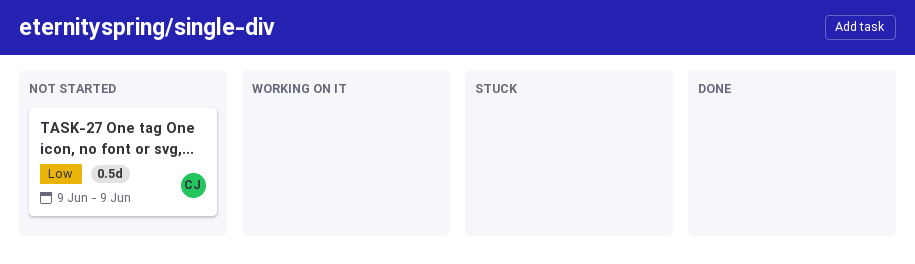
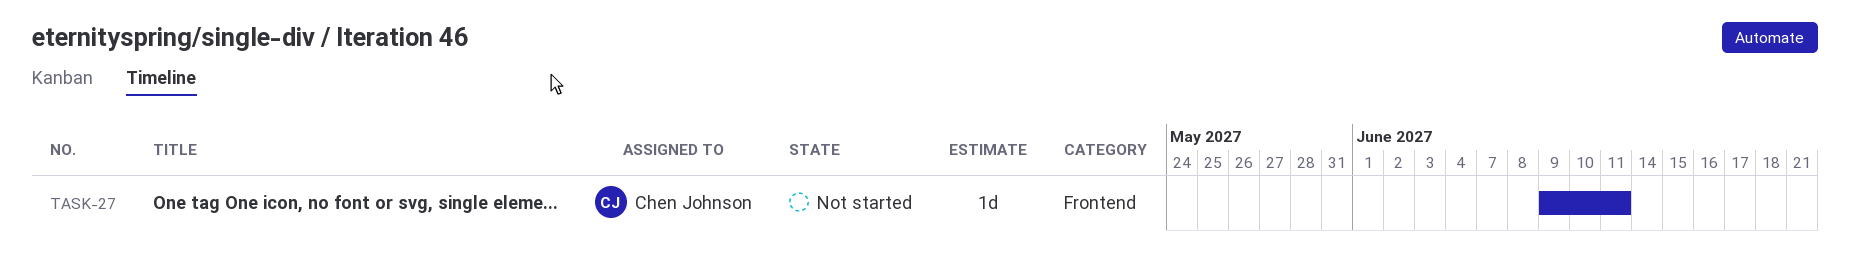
TASK-27, estimate: 0.5d -> 1d
TASK-27, due: Jun 9 -> Jun 11

